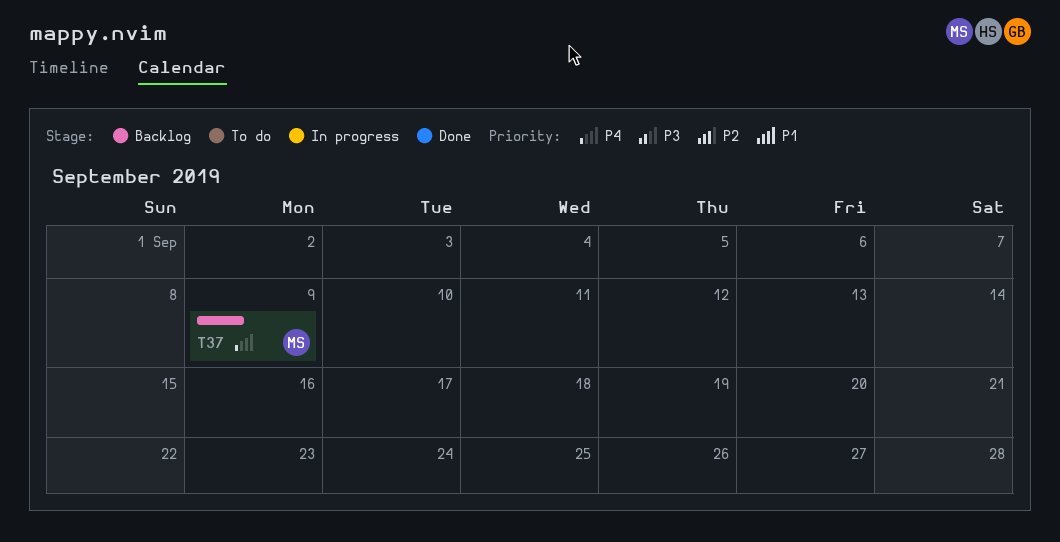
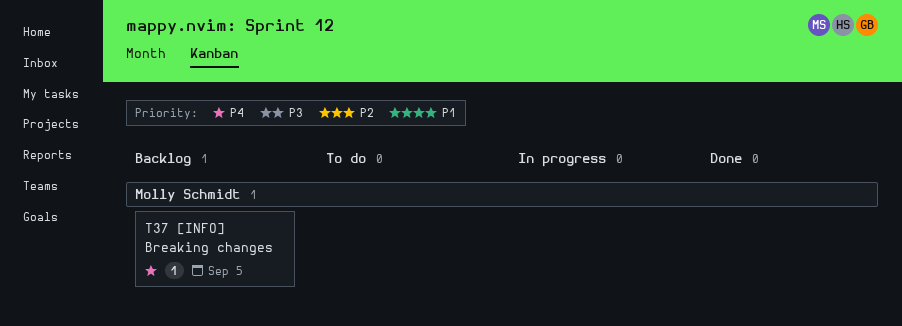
T37, due: Sep 9 -> Sep 5

